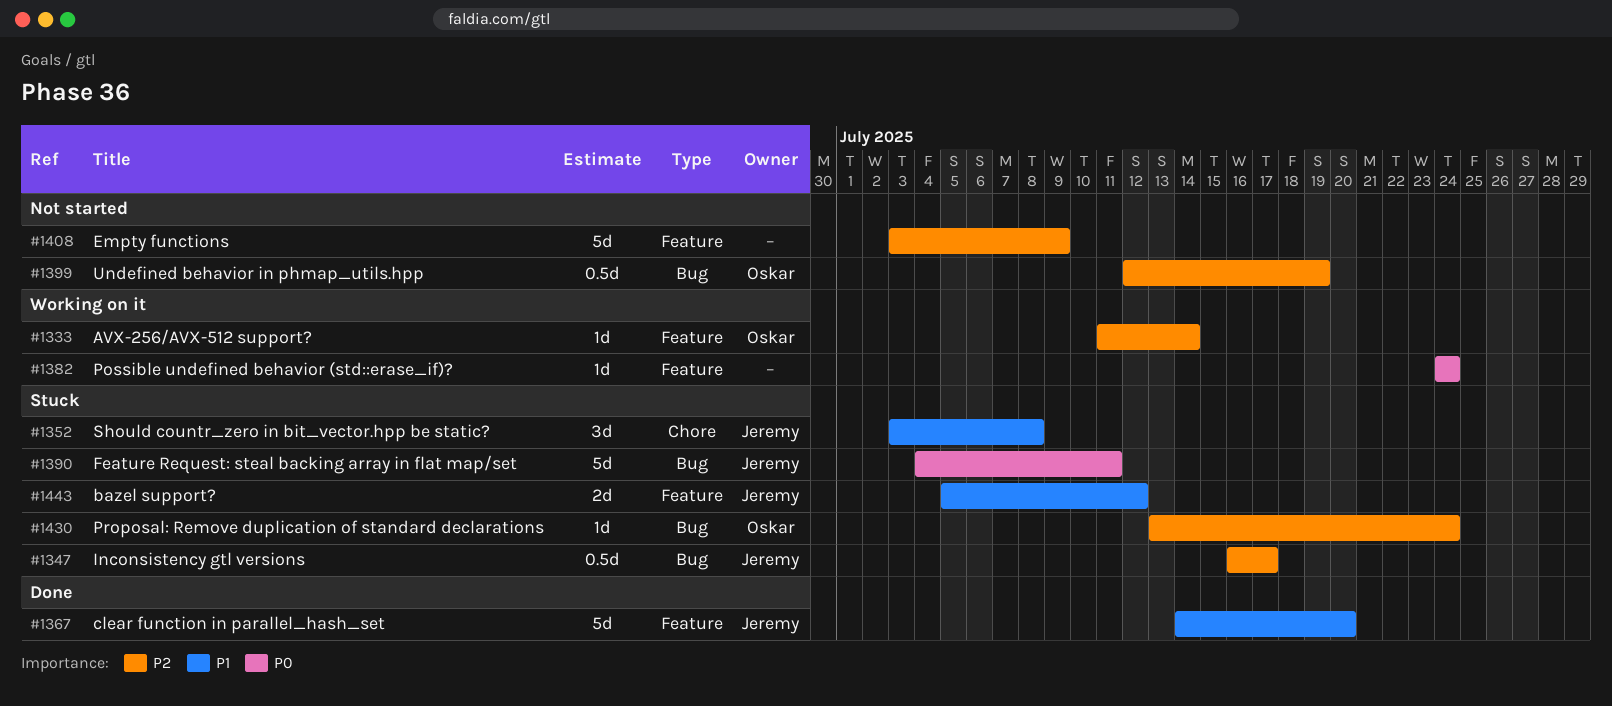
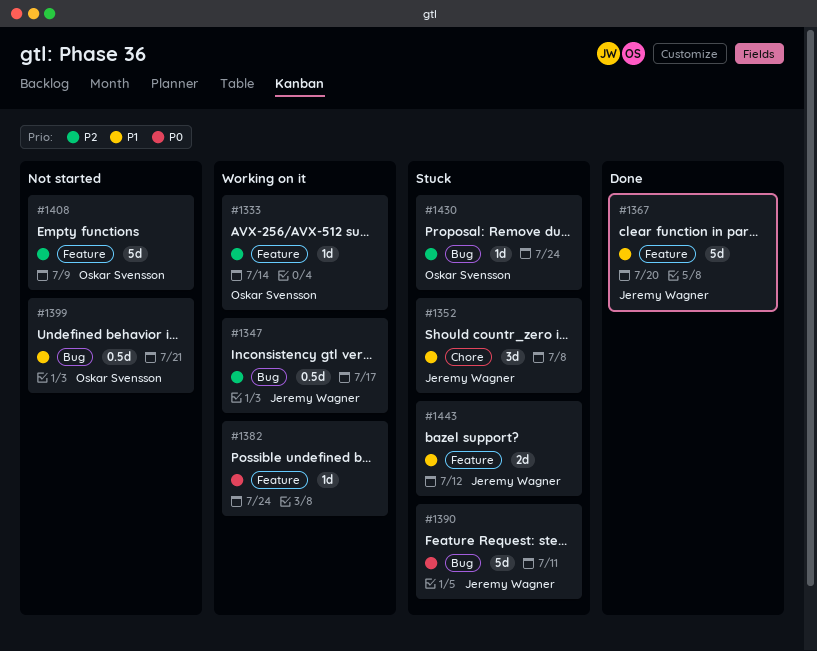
#1347, status: Stuck -> Working on it
#1399, priority: P2 -> P1
#1399, due: Jul 19 -> Jul 21
#1408, owner: none -> Oskar Svensson

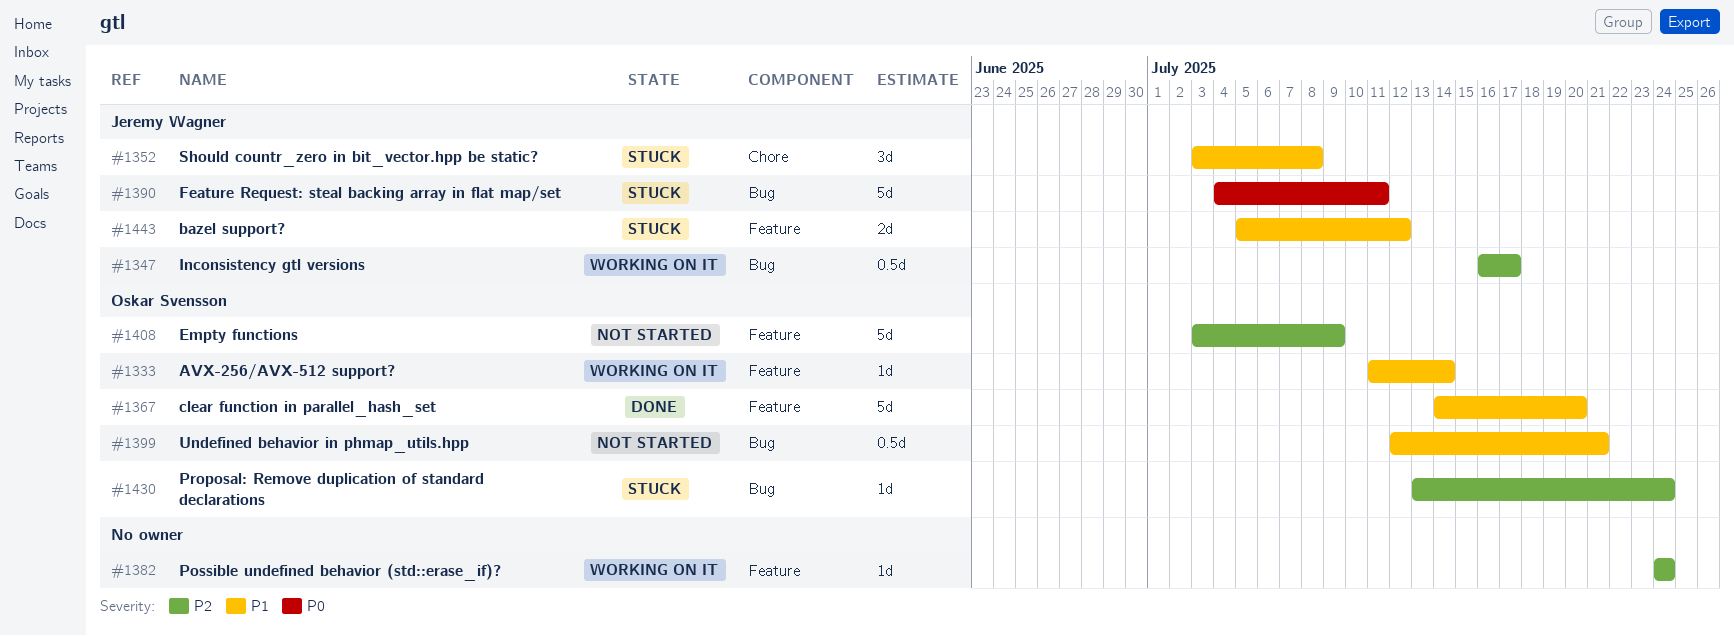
#1333, priority: P2 -> P1
#1367, owner: Jeremy Wagner -> Oskar Svensson
#1382, priority: P0 -> P2

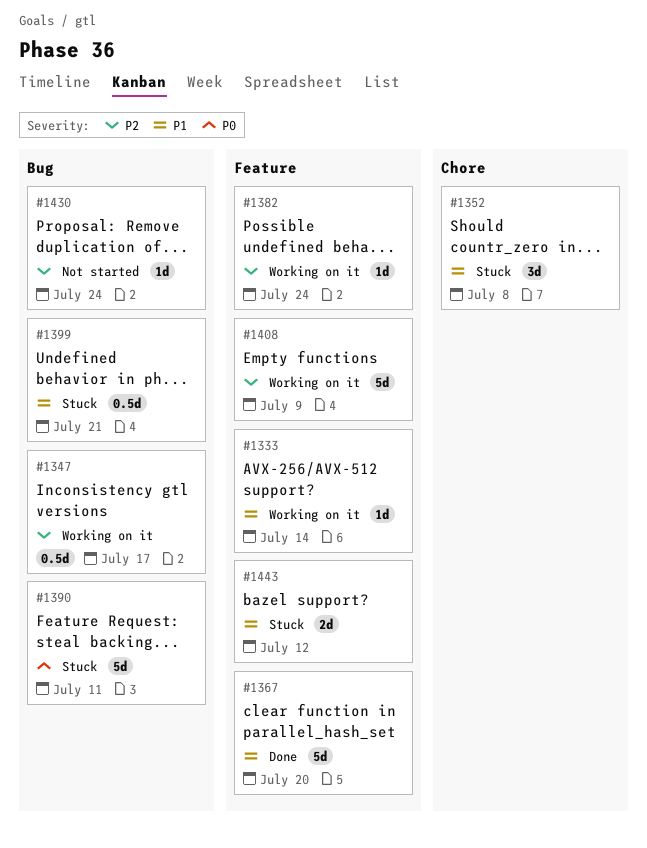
#1399, status: Not started -> Stuck
#1408, status: Not started -> Working on it
#1430, status: Stuck -> Not started

